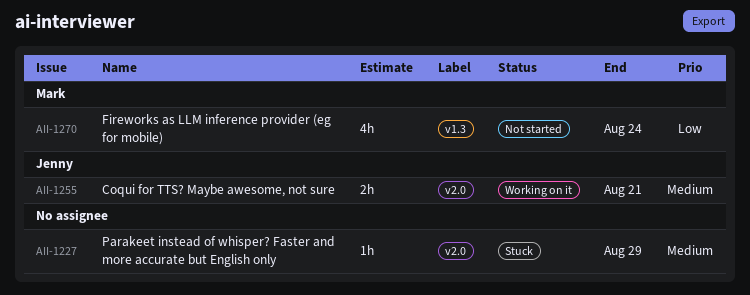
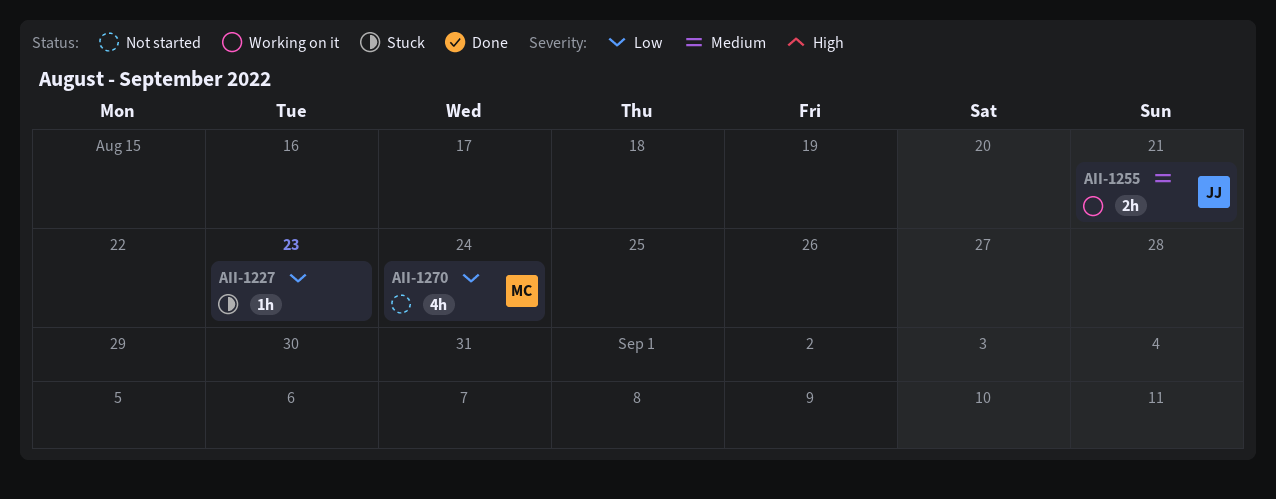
AII-1227, priority: Medium -> Low
AII-1227, due: Aug 29 -> Aug 23

